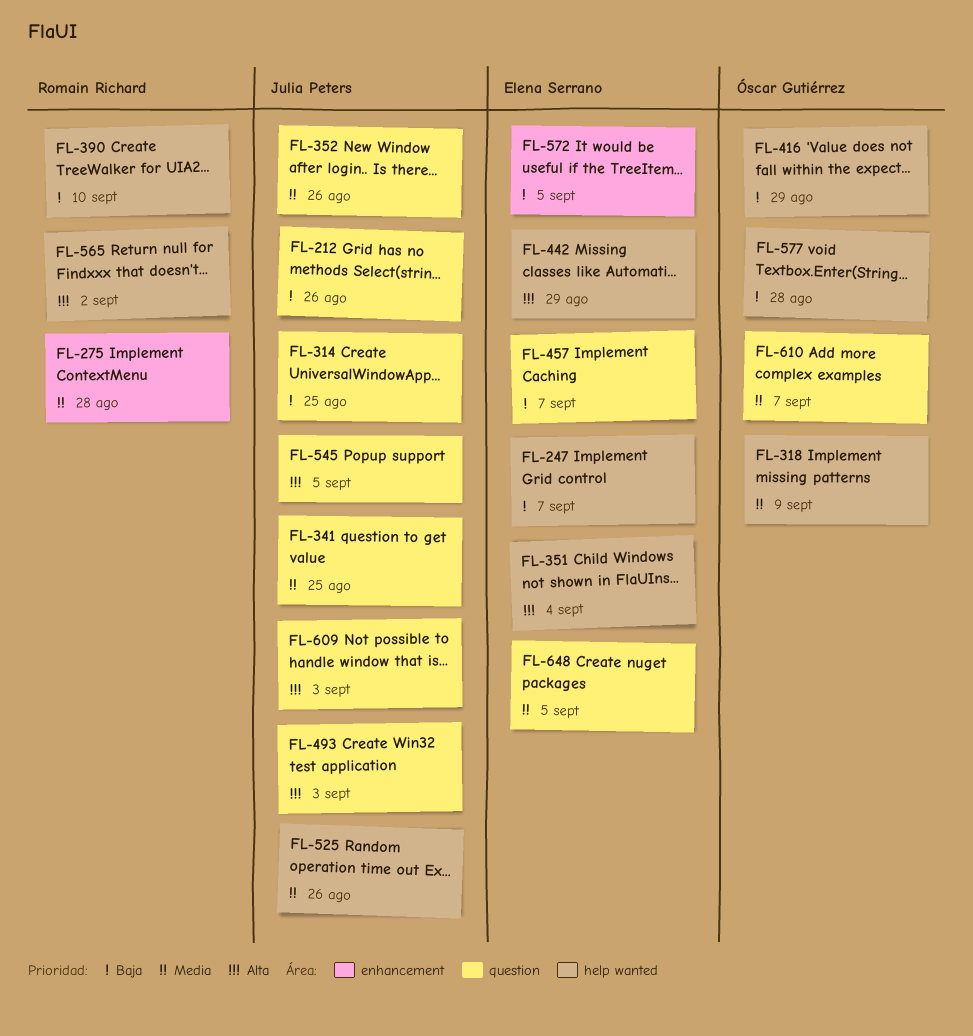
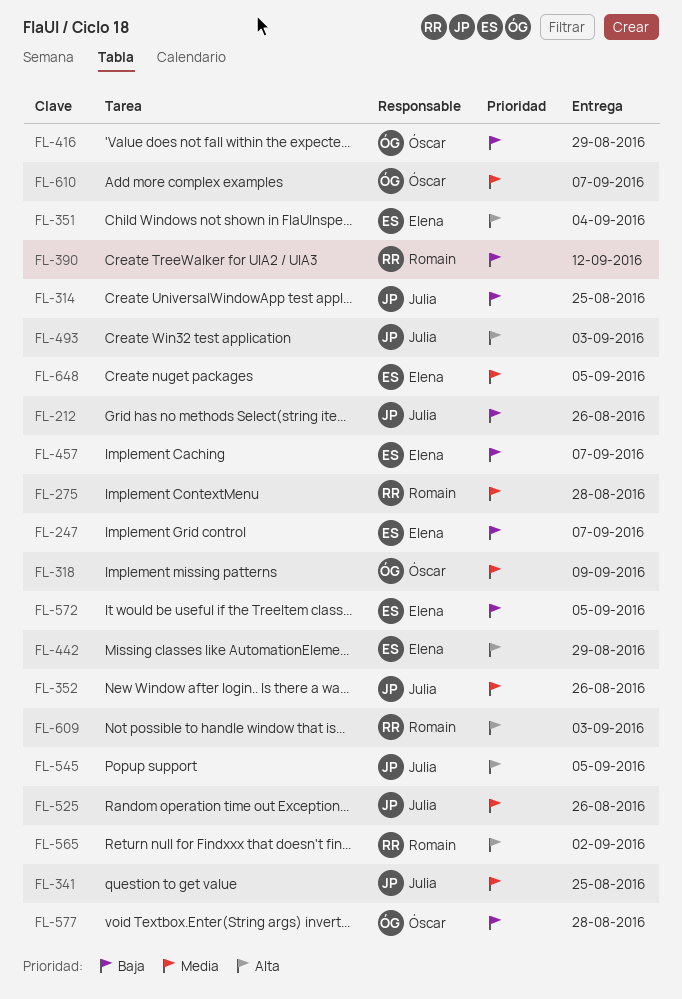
FL-390, due: Sep 10 -> Sep 12
FL-609, owner: Julia Peters -> Romain Richard

